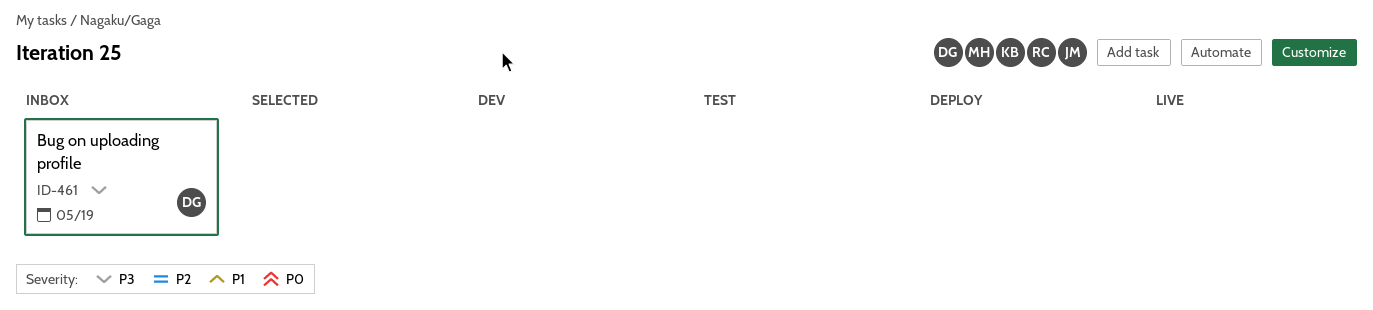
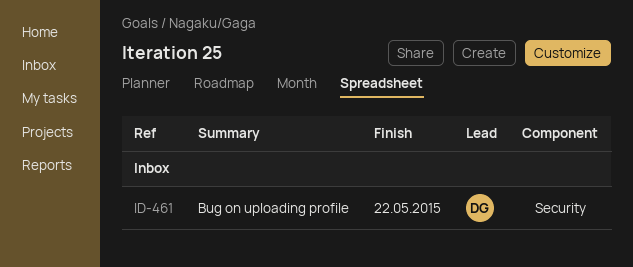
ID-461, due: May 19 -> May 22

